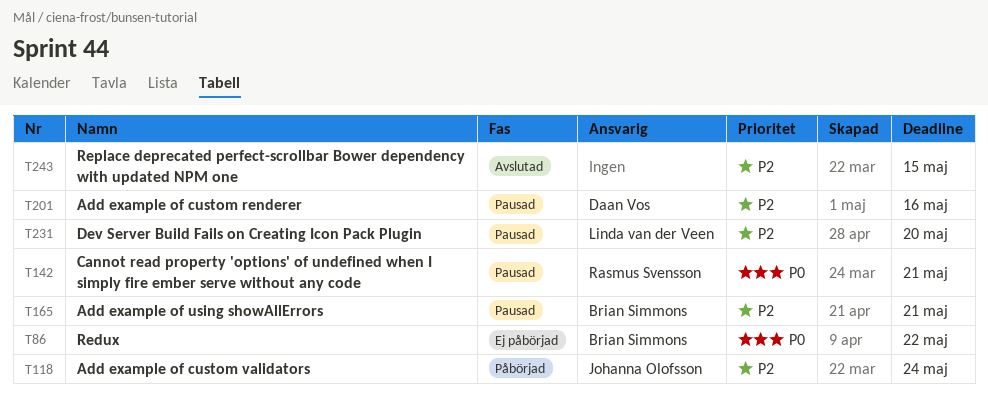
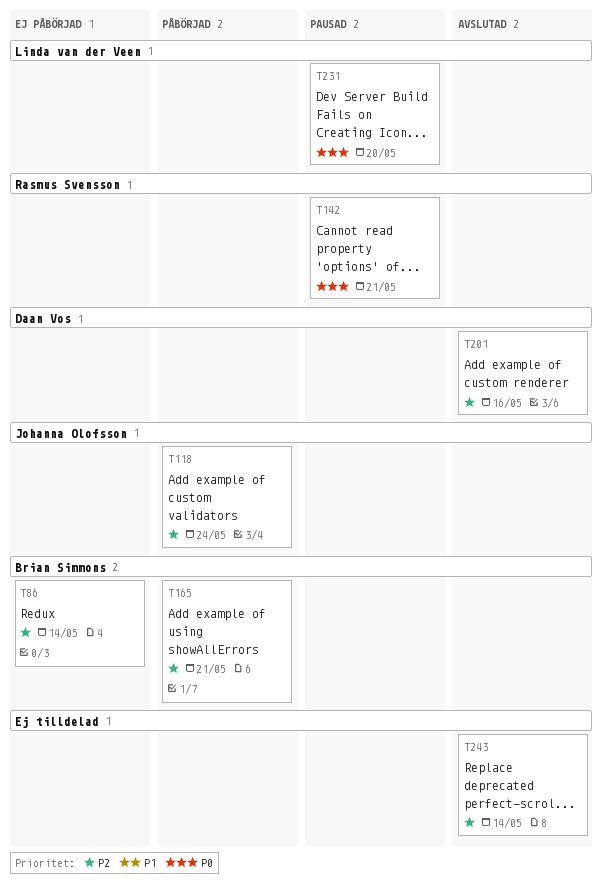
T86, priority: P0 -> P2
T86, due: May 22 -> May 14
T165, status: Pausad -> Påbörjad
T201, status: Pausad -> Avslutad
T231, priority: P2 -> P0
T243, due: May 15 -> May 14

